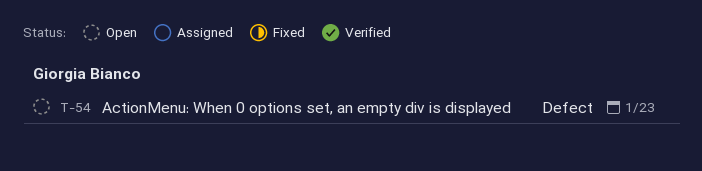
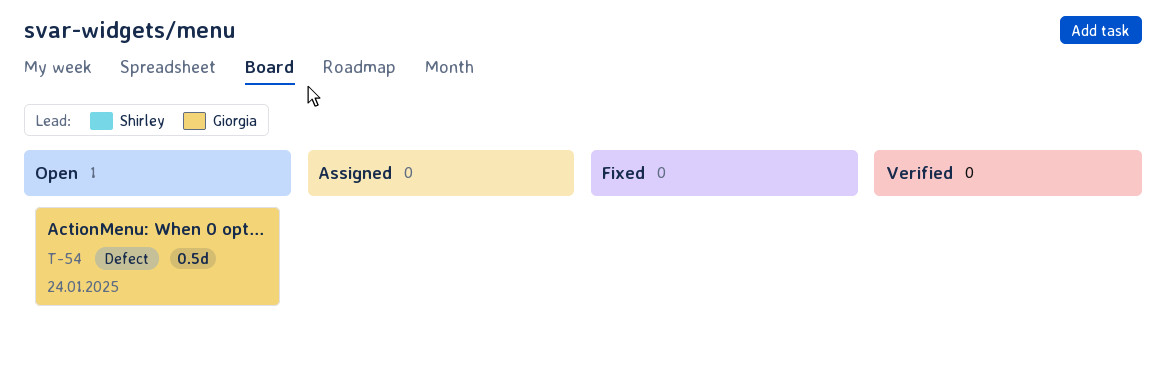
T-54, due: Jan 23 -> Jan 24

